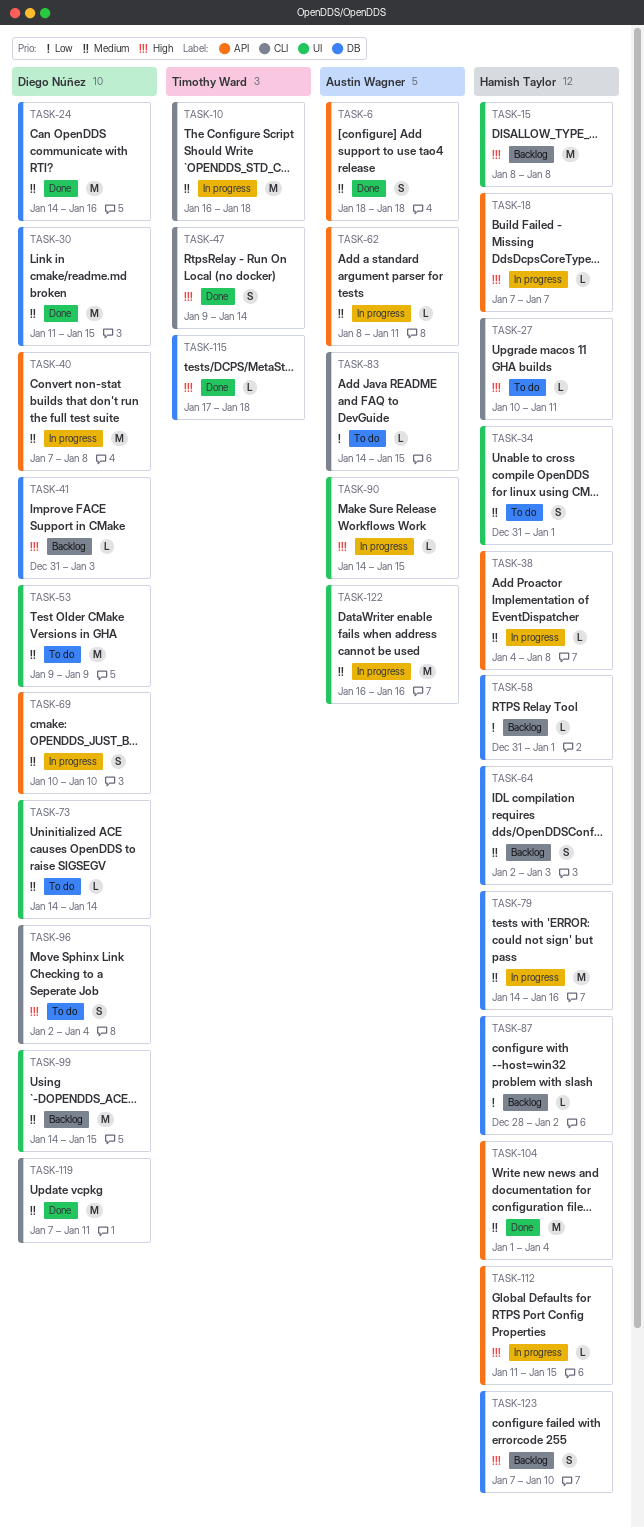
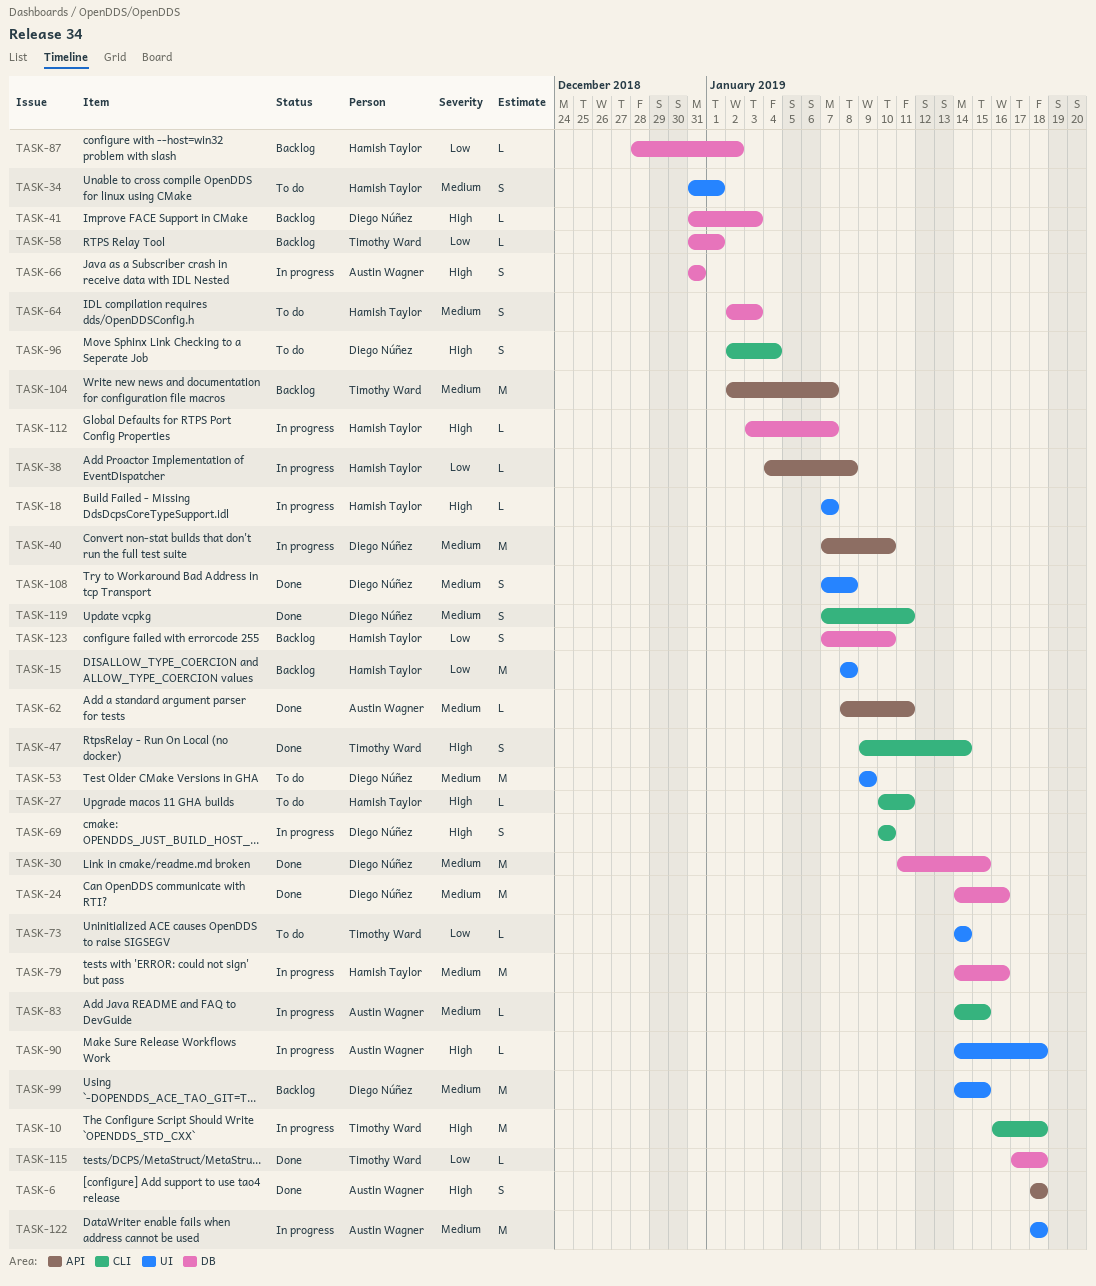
TASK-6, priority: Medium -> High
TASK-10, priority: Medium -> High
TASK-15, priority: High -> Low
TASK-18, label: API -> UI
TASK-38, priority: Medium -> Low
TASK-40, due: Jan 8 -> Jan 10
TASK-58, owner: Hamish Taylor -> Timothy Ward
TASK-62, status: In progress -> Done
TASK-64, status: Backlog -> To do
TASK-66: none -> present
TASK-69, priority: Medium -> High
TASK-69, label: API -> CLI
TASK-73, owner: Diego Núñez -> Timothy Ward
TASK-73, priority: Medium -> Low
TASK-83, status: To do -> In progress
TASK-83, priority: Low -> Medium
TASK-90, due: Jan 15 -> Jan 18
TASK-104, status: Done -> Backlog
TASK-104, owner: Hamish Taylor -> Timothy Ward
TASK-104, start: Jan 1 -> Jan 2
TASK-104, due: Jan 4 -> Jan 7
TASK-108: none -> present
TASK-112, label: API -> DB
TASK-112, start: Jan 11 -> Jan 3
TASK-112, due: Jan 15 -> Jan 7
TASK-115, priority: High -> Low
TASK-119, estimate: M -> S
TASK-122, start: Jan 16 -> Jan 18
TASK-122, due: Jan 16 -> Jan 18
TASK-123, priority: High -> Low

